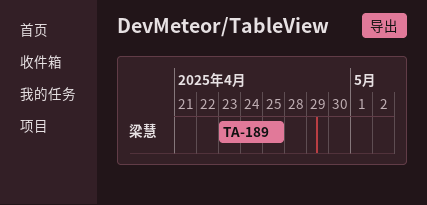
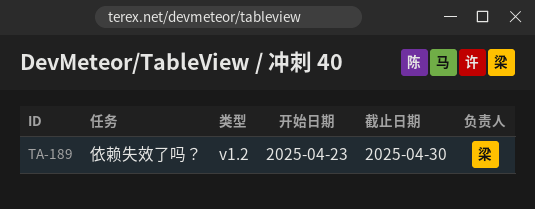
TA-189, due: Apr 25 -> Apr 30

